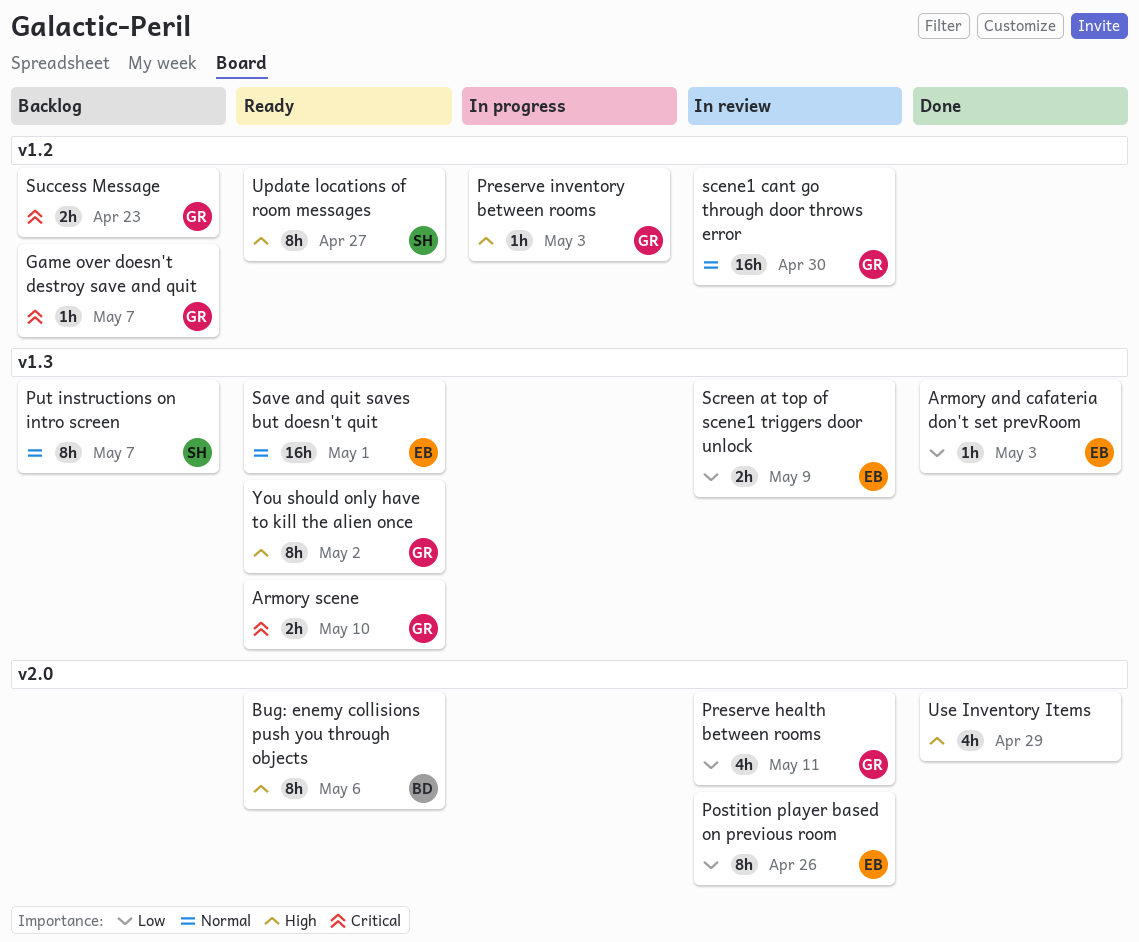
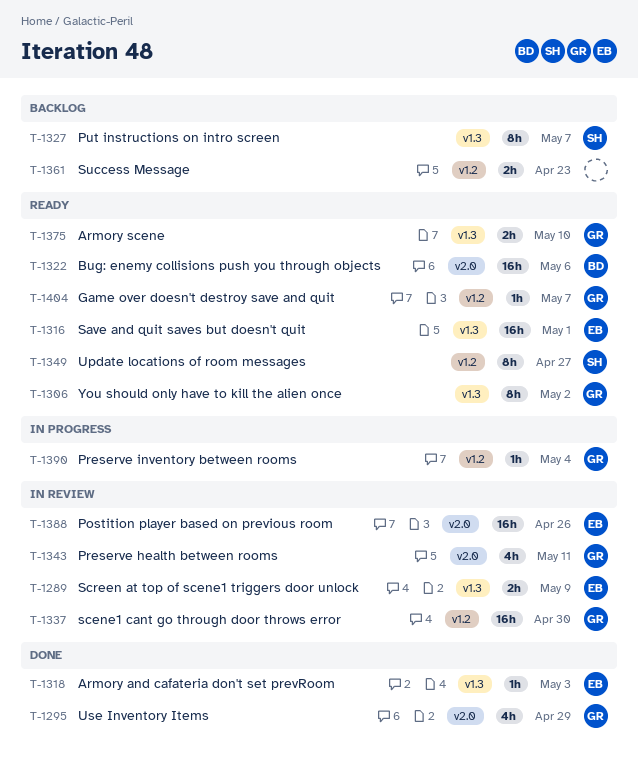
Bug: enemy collisions push you through objects, estimate: 8h -> 16h
Game over doesn't destroy save and quit, status: Backlog -> Ready
Postition player based on previous room, estimate: 8h -> 16h
Preserve inventory between rooms, due: May 3 -> May 4
Success Message, owner: GR -> none
Use Inventory Items, owner: none -> GR

